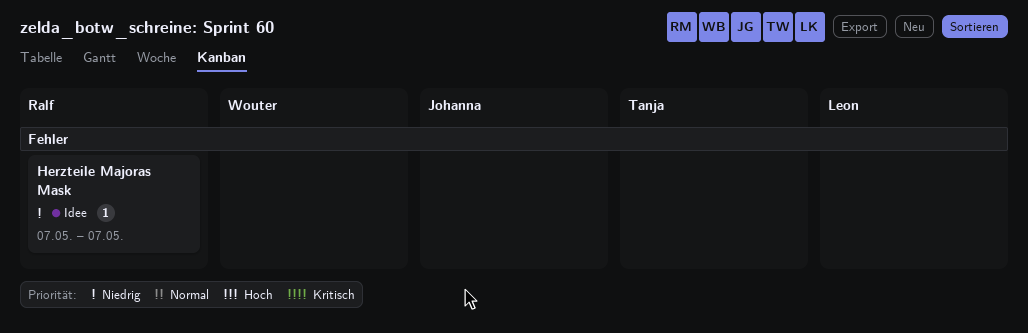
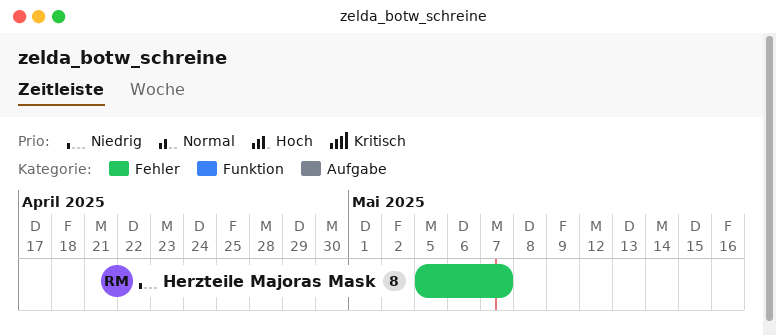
Herzteile Majoras Mask, estimate: 1 -> 8
Herzteile Majoras Mask, start: May 7 -> May 5

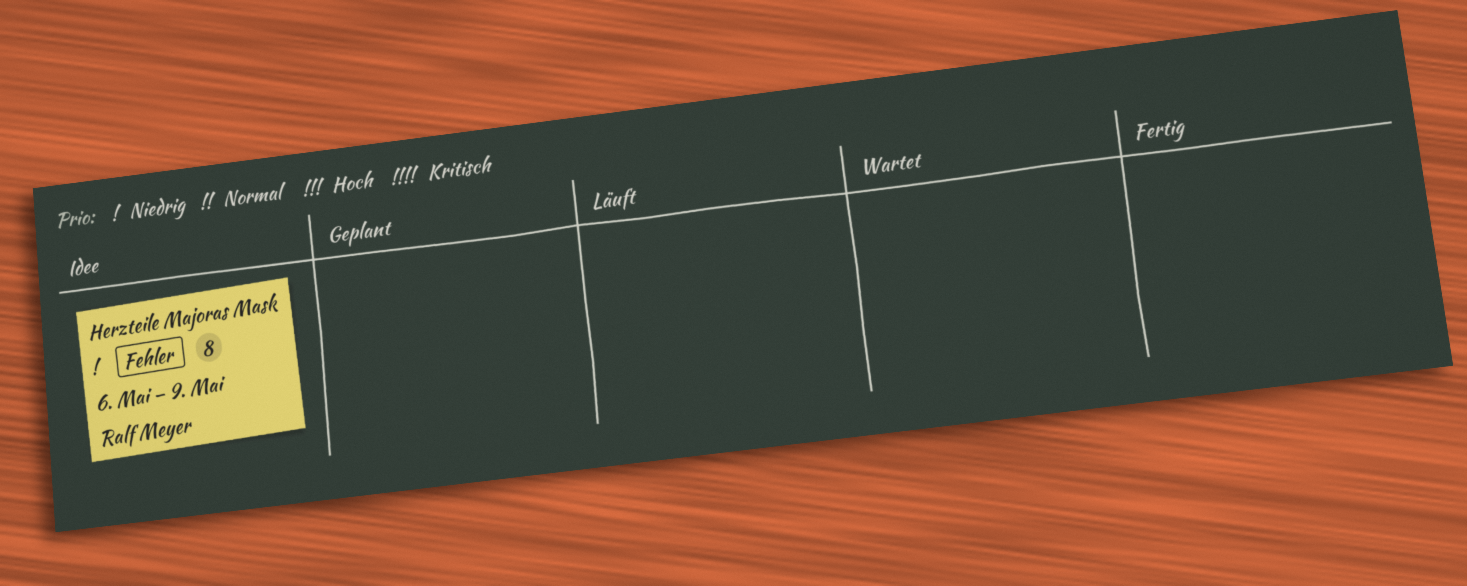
Herzteile Majoras Mask, start: May 5 -> May 6
Herzteile Majoras Mask, due: May 7 -> May 9

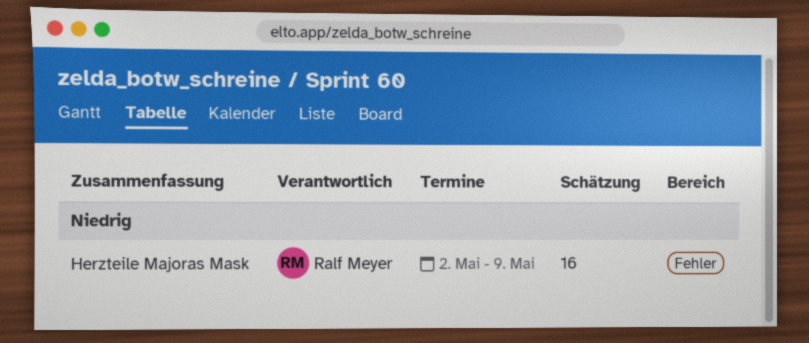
Herzteile Majoras Mask, estimate: 8 -> 16
Herzteile Majoras Mask, start: May 6 -> May 2

